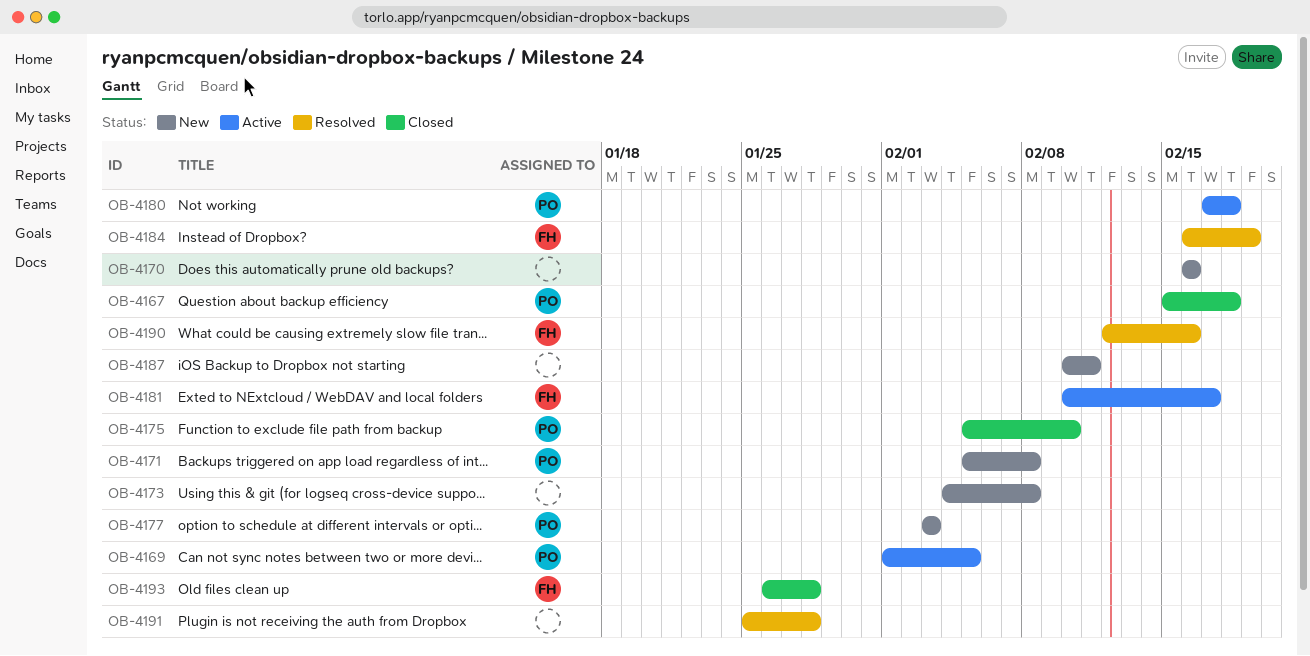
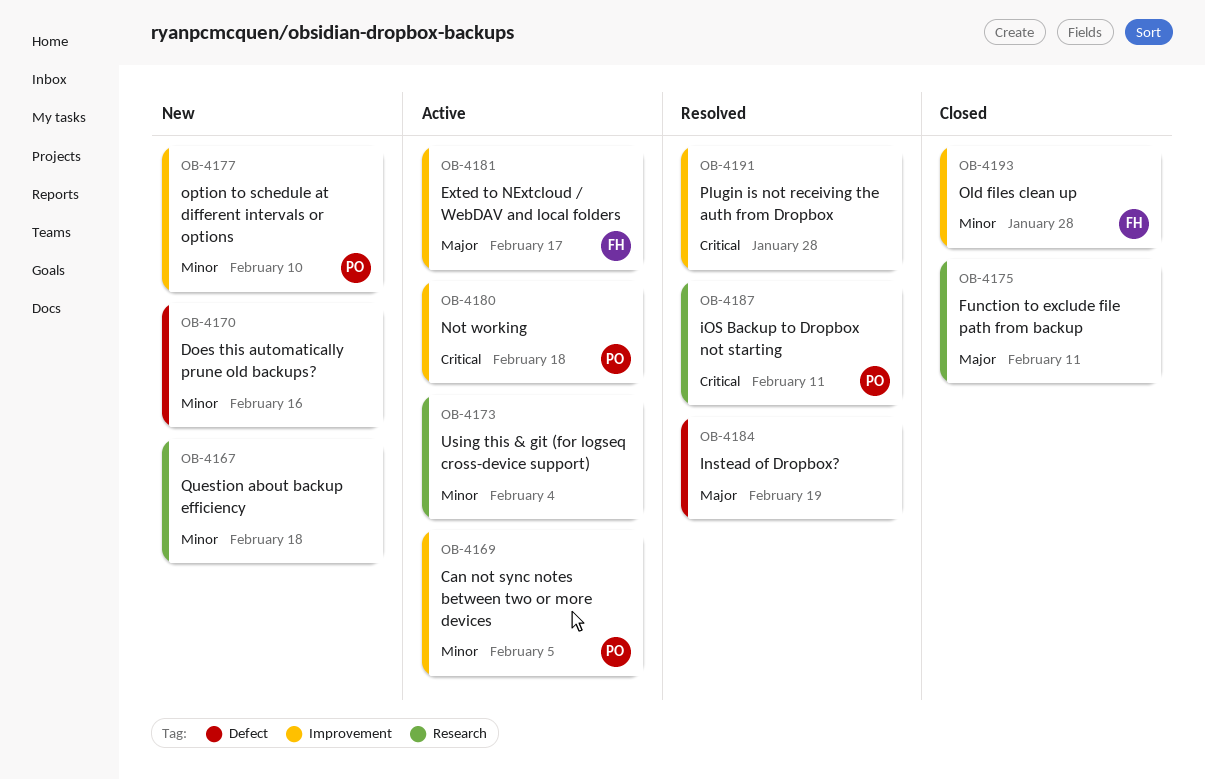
OB-4167, status: Closed -> New
OB-4167, owner: PO -> none
OB-4171: present -> none
OB-4173, status: New -> Active
OB-4173, due: Feb 8 -> Feb 4
OB-4175, owner: PO -> none
OB-4175, due: Feb 10 -> Feb 11
OB-4177, due: Feb 3 -> Feb 10
OB-4184, owner: FH -> none
OB-4187, status: New -> Resolved
OB-4187, owner: none -> PO
OB-4190: present -> none

